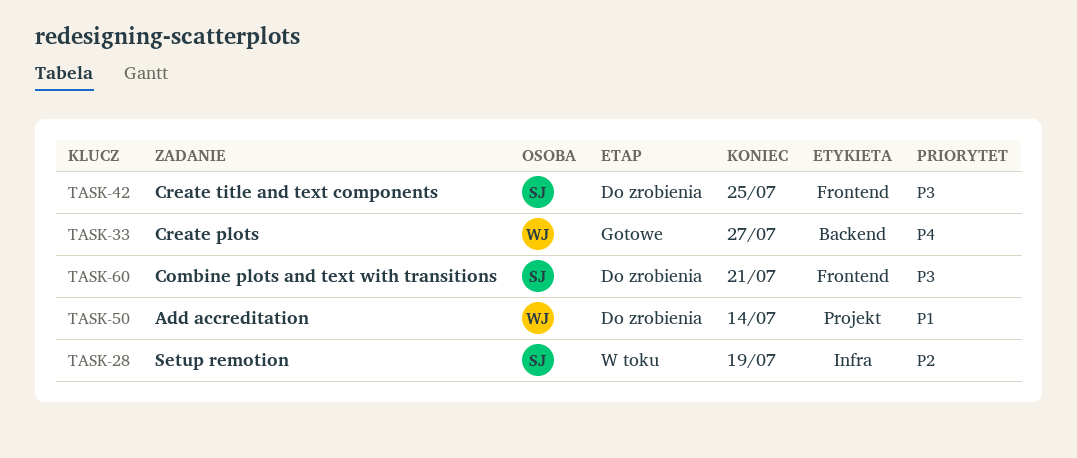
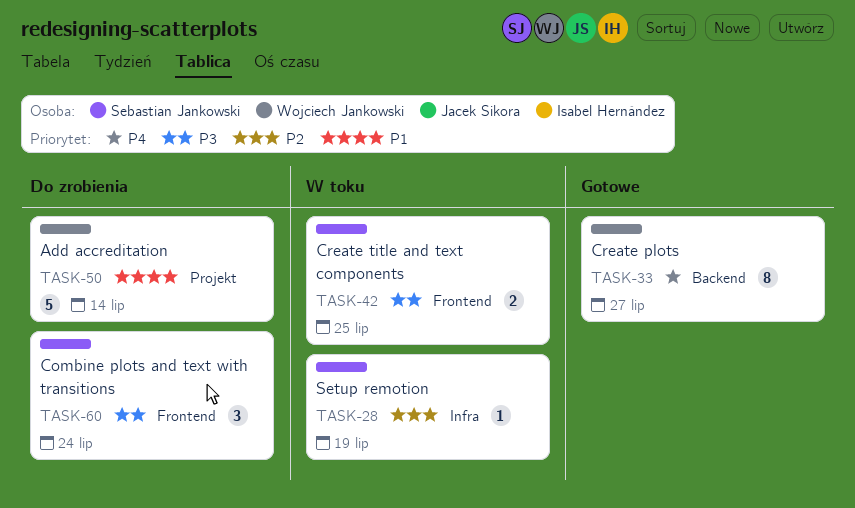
TASK-42, status: Do zrobienia -> W toku
TASK-60, due: Jul 21 -> Jul 24

